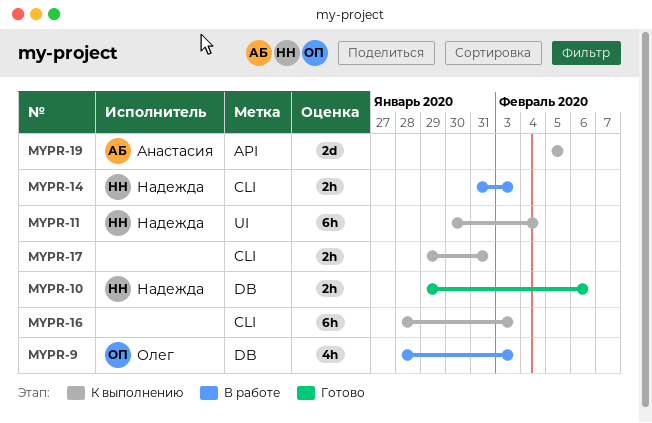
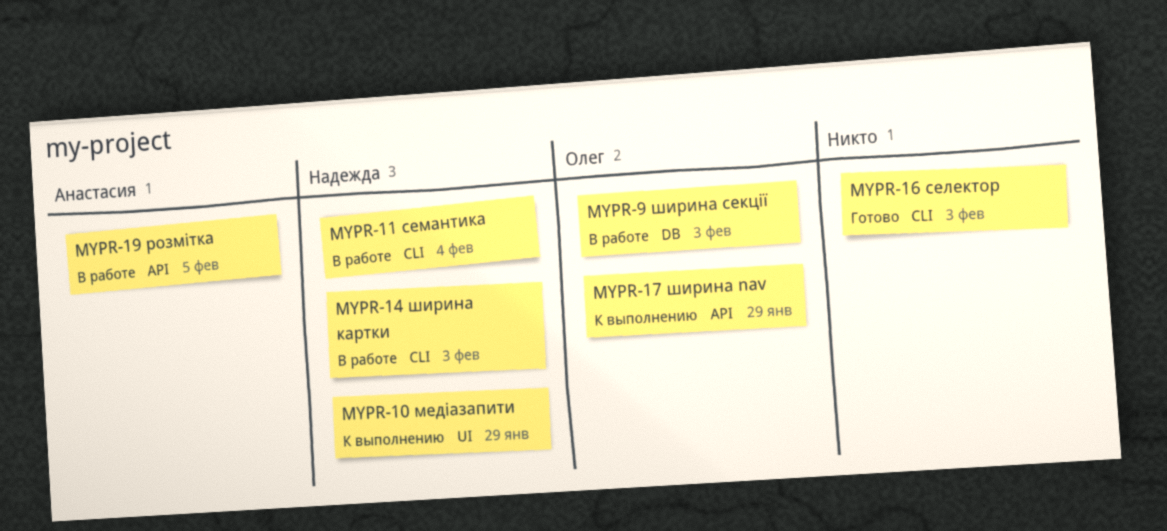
MYPR-10, status: Готово -> К выполнению
MYPR-10, label: DB -> UI
MYPR-10, due: Feb 6 -> Jan 29
MYPR-11, status: К выполнению -> В работе
MYPR-11, label: UI -> CLI
MYPR-16, status: К выполнению -> Готово
MYPR-17, owner: none -> Олег
MYPR-17, label: CLI -> API
MYPR-17, due: Jan 31 -> Jan 29
MYPR-19, status: К выполнению -> В работе

